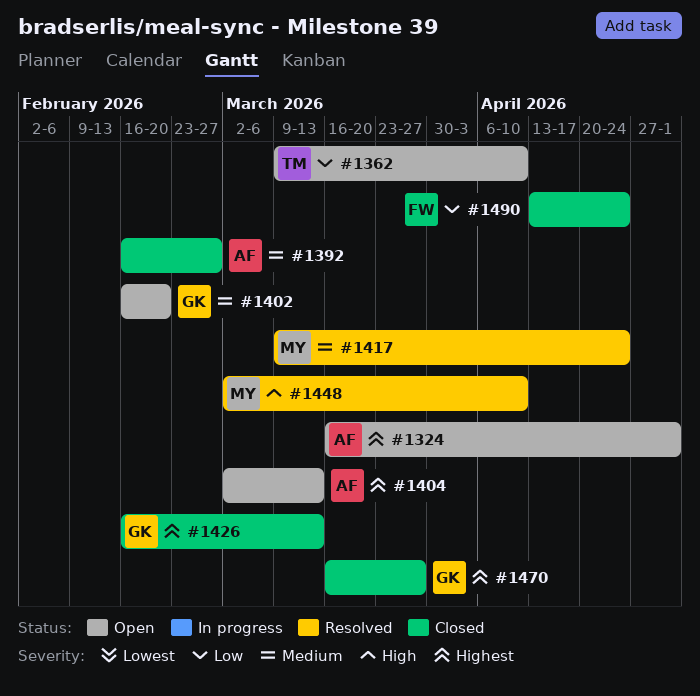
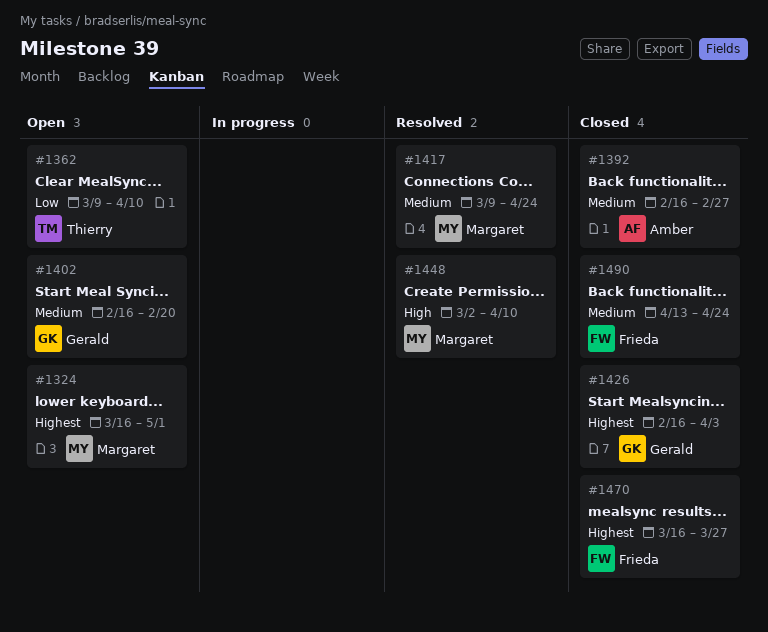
#1324, owner: Amber -> Margaret
#1404: present -> none
#1426, due: Mar 13 -> Apr 3
#1470, owner: Gerald -> Frieda
#1490, priority: Low -> Medium

